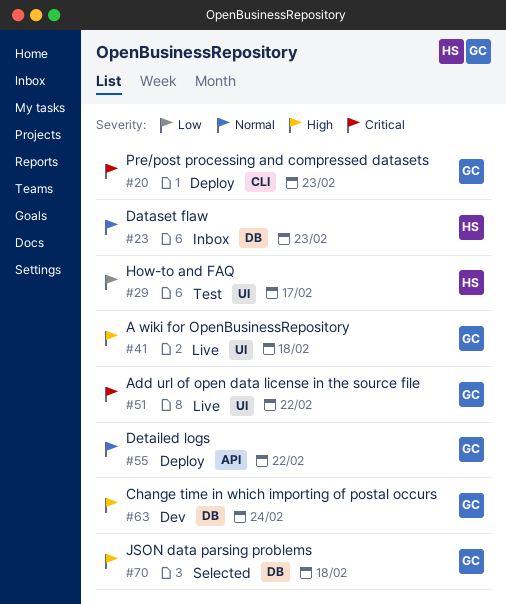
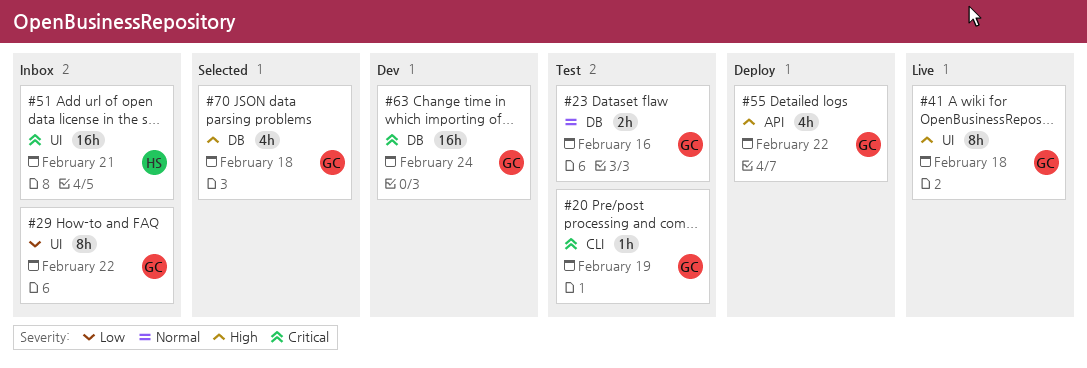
#20, status: Deploy -> Test
#20, due: Feb 23 -> Feb 19
#23, status: Inbox -> Test
#23, owner: HS -> GC
#23, due: Feb 23 -> Feb 16
#29, status: Test -> Inbox
#29, owner: HS -> GC
#29, due: Feb 17 -> Feb 22
#51, status: Live -> Inbox
#51, owner: GC -> HS
#51, due: Feb 22 -> Feb 21
#55, priority: Normal -> High
#63, priority: High -> Critical

